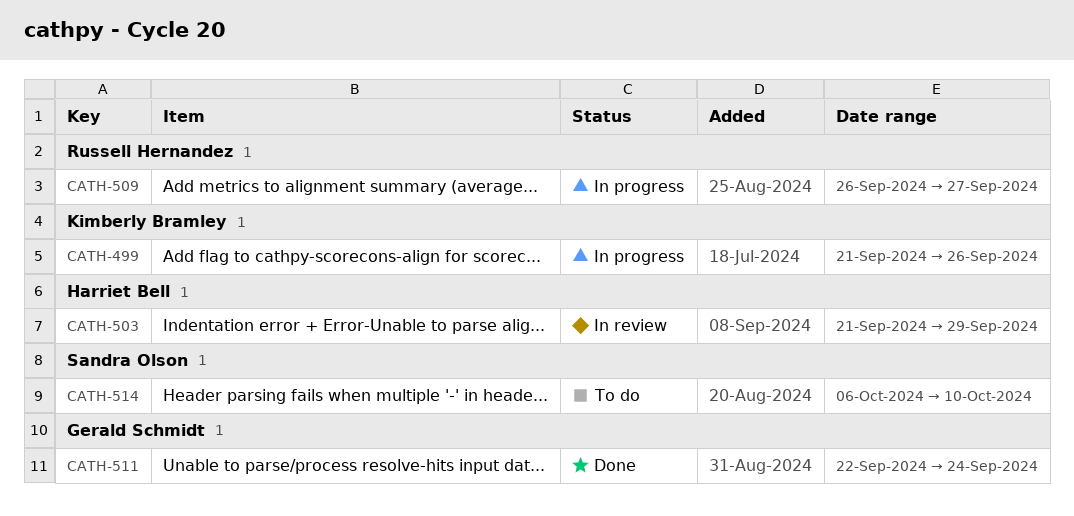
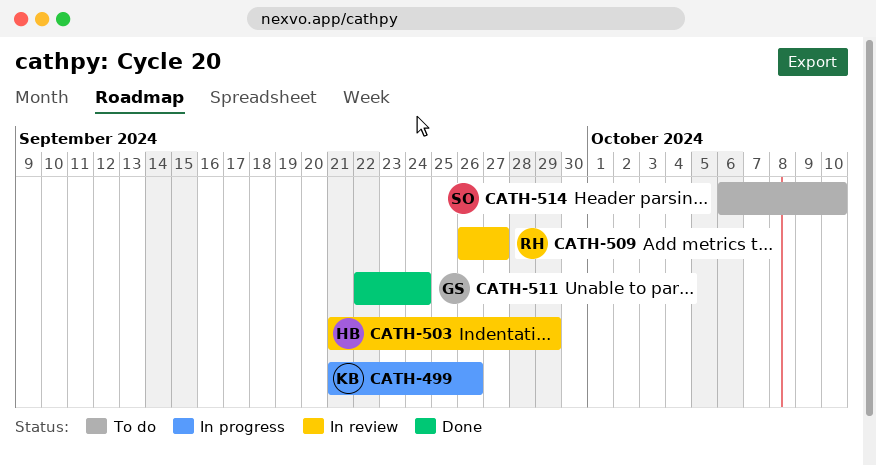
CATH-509, status: In progress -> In review

